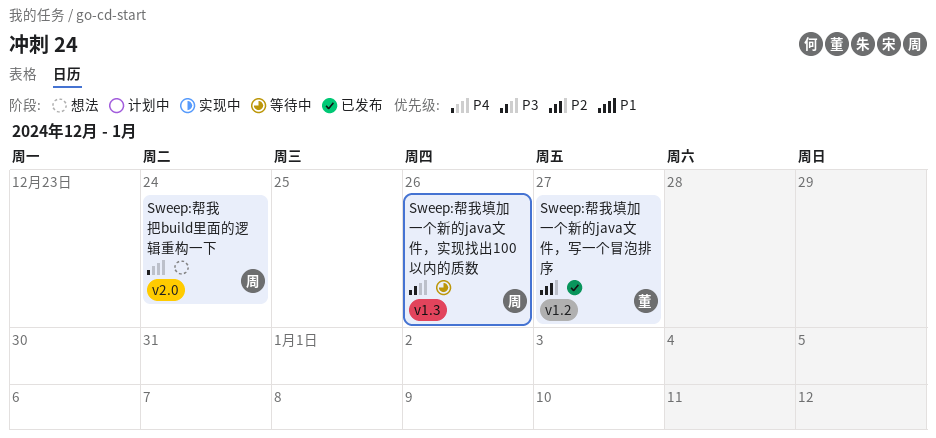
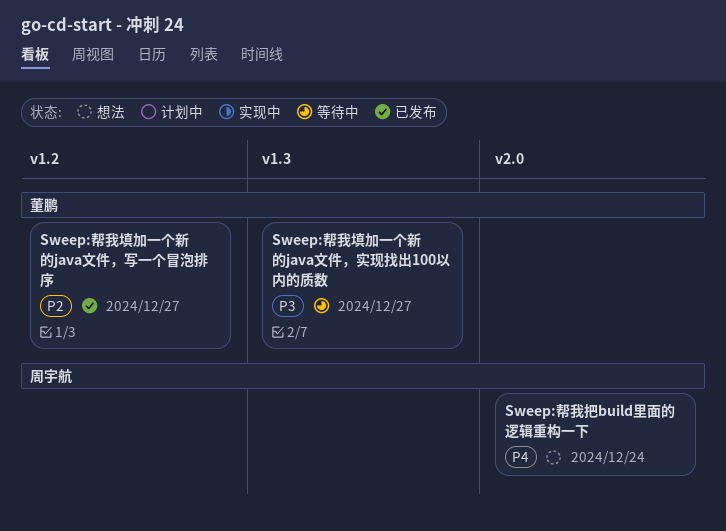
Sweep:帮我填加一个新的java文件，实现找出100以内的质数, owner: 周宇航 -> 董鹏
Sweep:帮我填加一个新的java文件，实现找出100以内的质数, due: Dec 26 -> Dec 27

